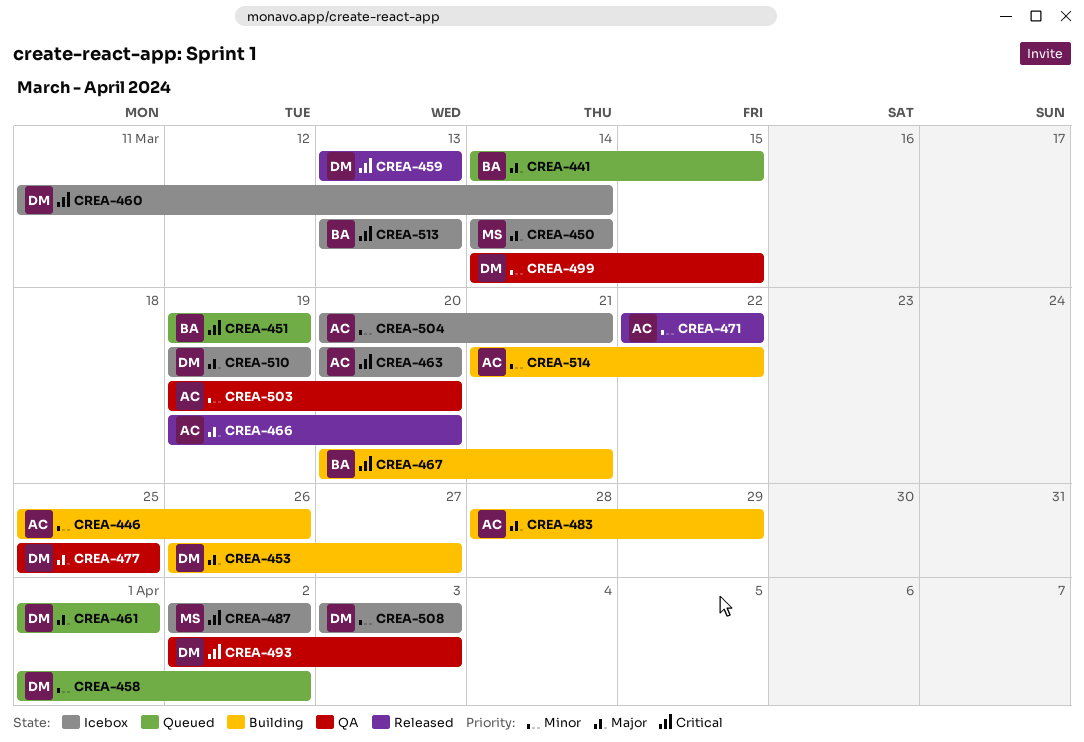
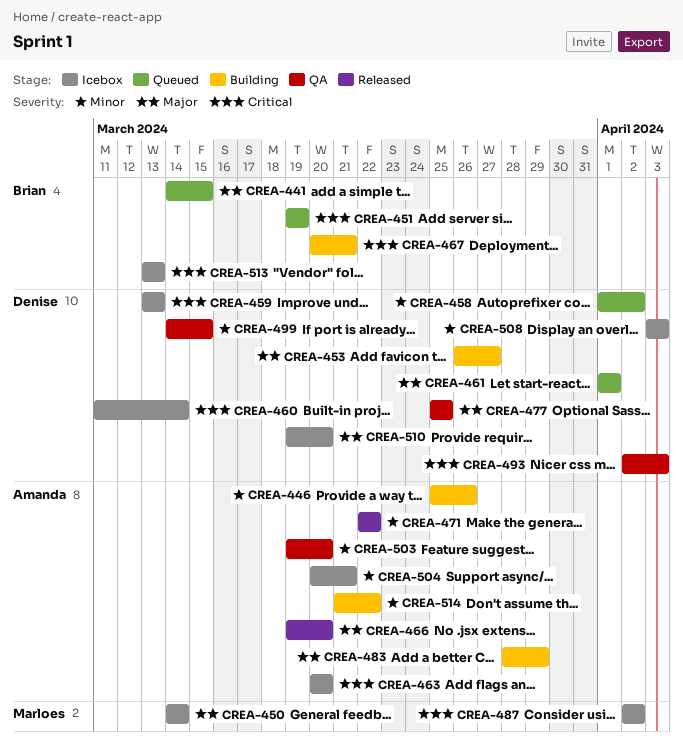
CREA-459, status: Released -> Icebox
CREA-510, due: Mar 19 -> Mar 20

